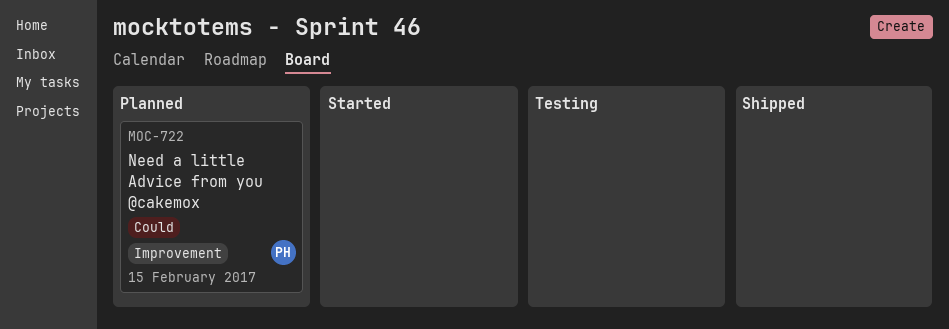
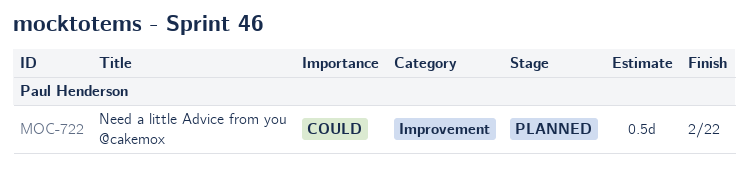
MOC-722, due: Feb 15 -> Feb 22

